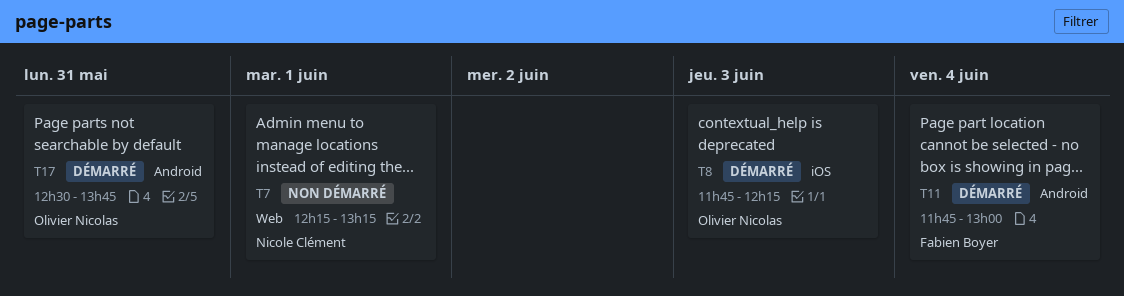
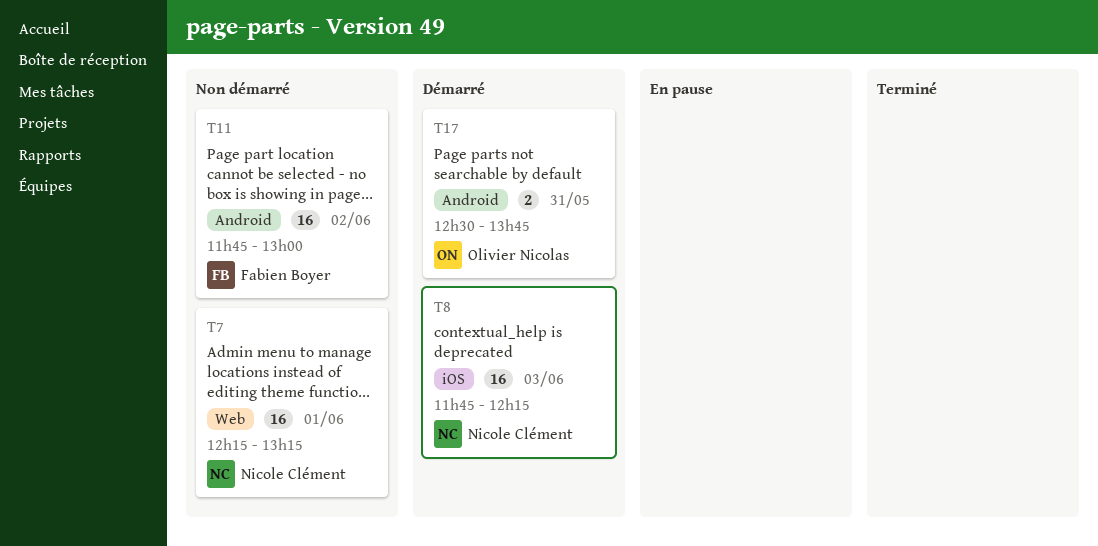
T8, owner: Olivier Nicolas -> Nicole Clément
T11, status: Démarré -> Non démarré
T11, day: Jun 4 -> Jun 2

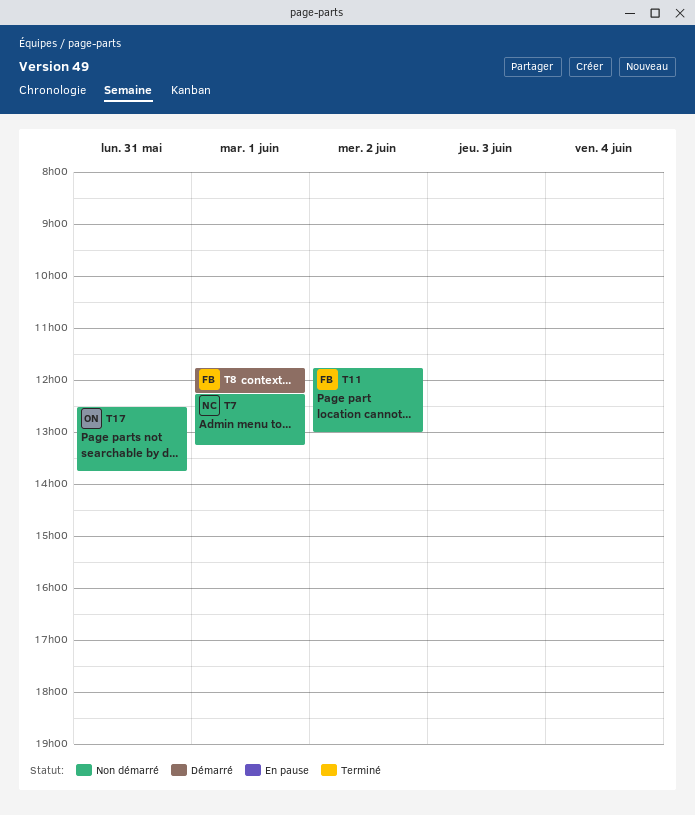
T8, owner: Nicole Clément -> Fabien Boyer
T8, day: Jun 3 -> Jun 1
T17, status: Démarré -> Non démarré

